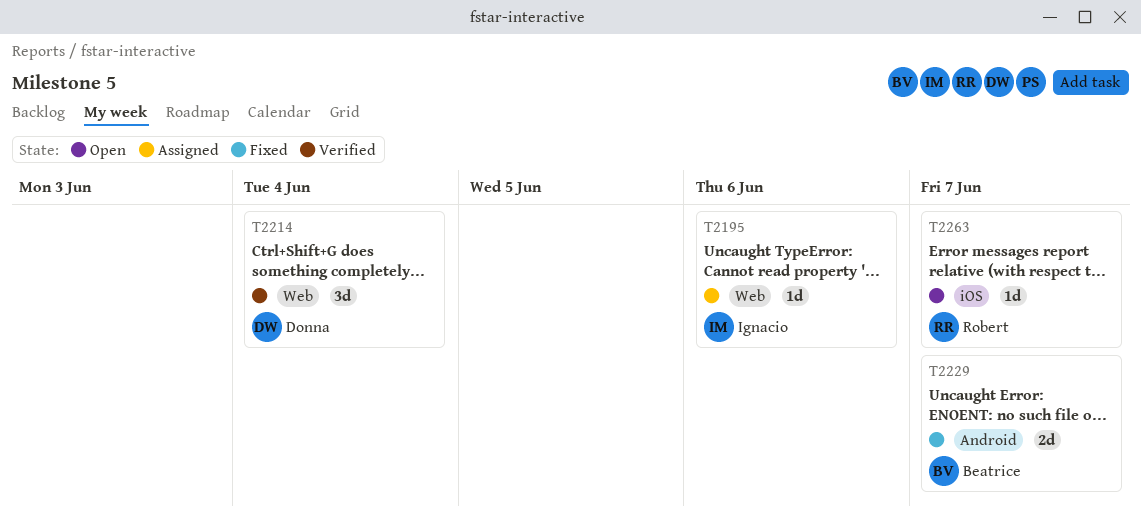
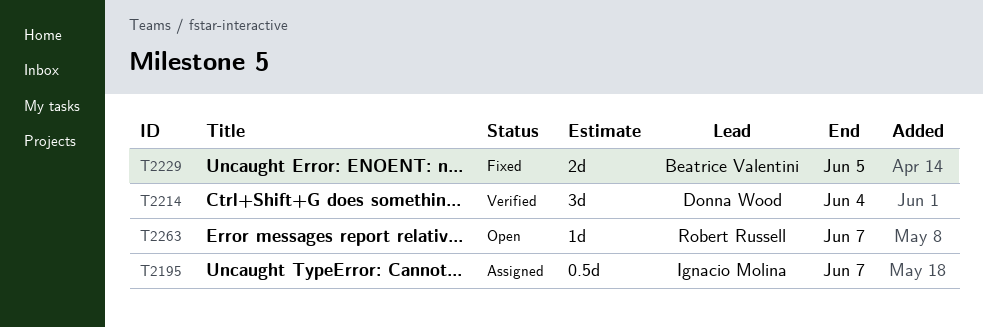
T2195, estimate: 1d -> 0.5d
T2195, due: Jun 6 -> Jun 7
T2229, due: Jun 7 -> Jun 5

